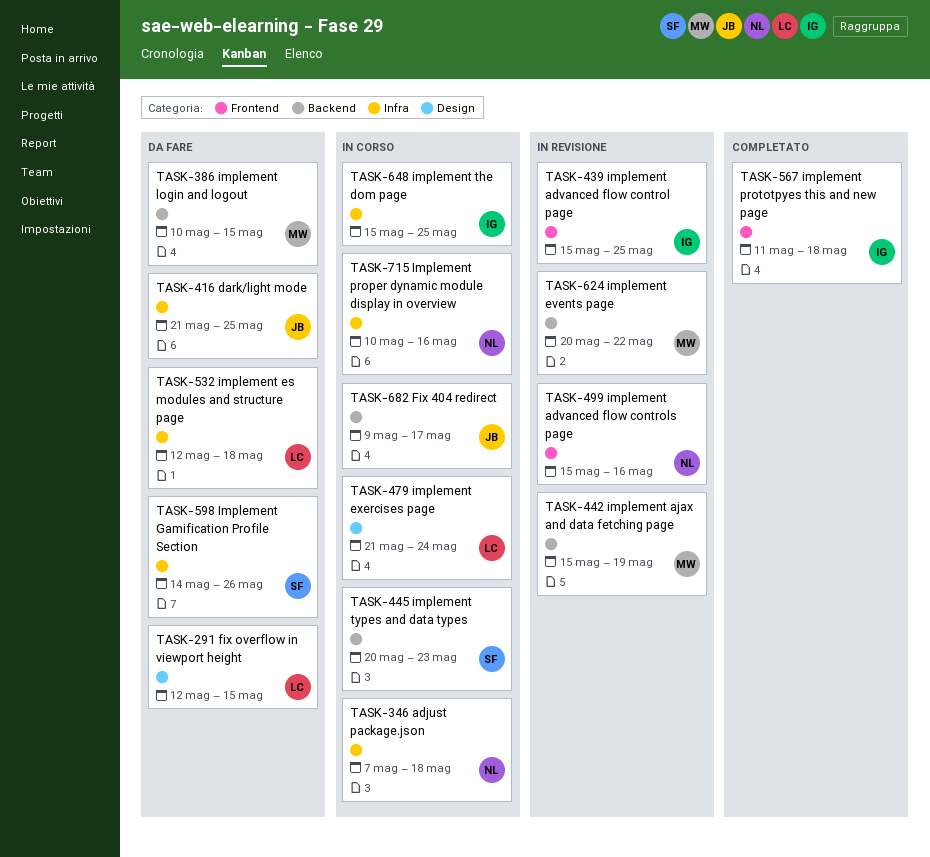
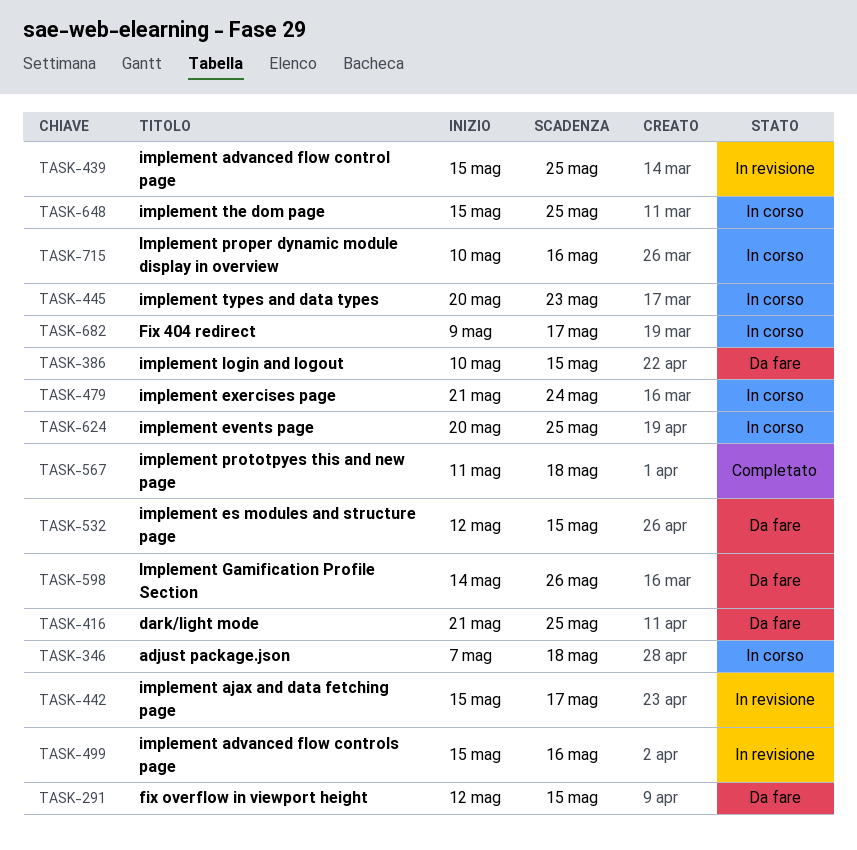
TASK-442, due: May 19 -> May 17
TASK-532, due: May 18 -> May 15
TASK-624, status: In revisione -> In corso
TASK-624, due: May 22 -> May 25

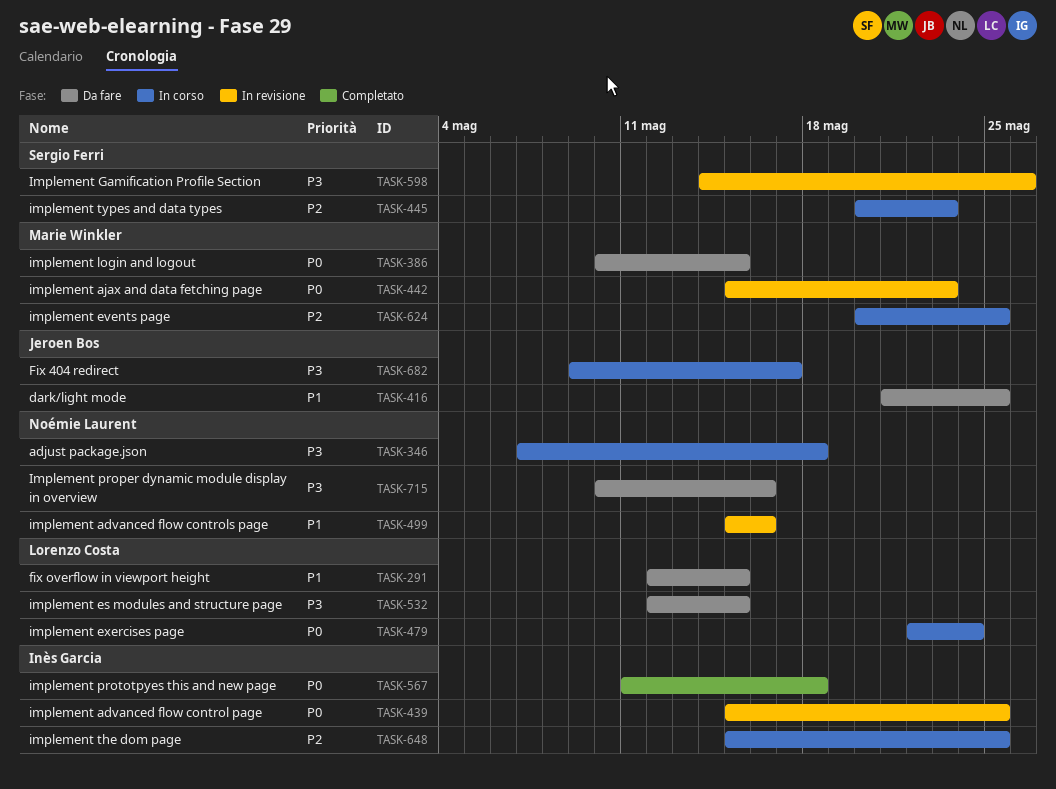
TASK-442, due: May 17 -> May 23
TASK-479, start: May 21 -> May 22
TASK-598, status: Da fare -> In revisione
TASK-715, status: In corso -> Da fare

